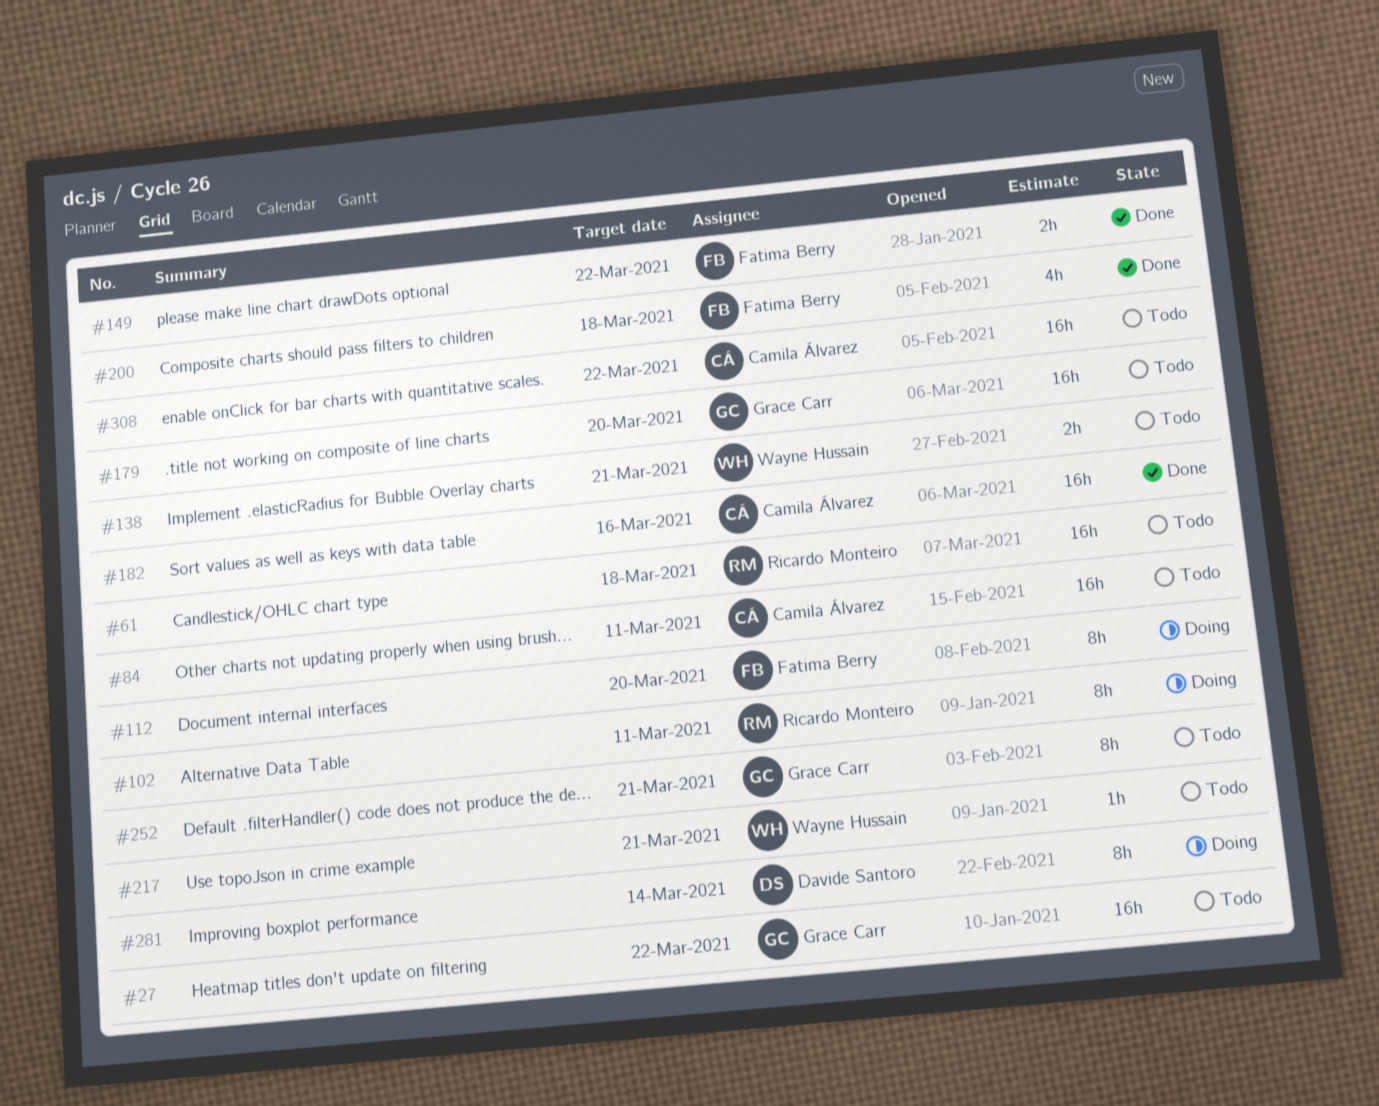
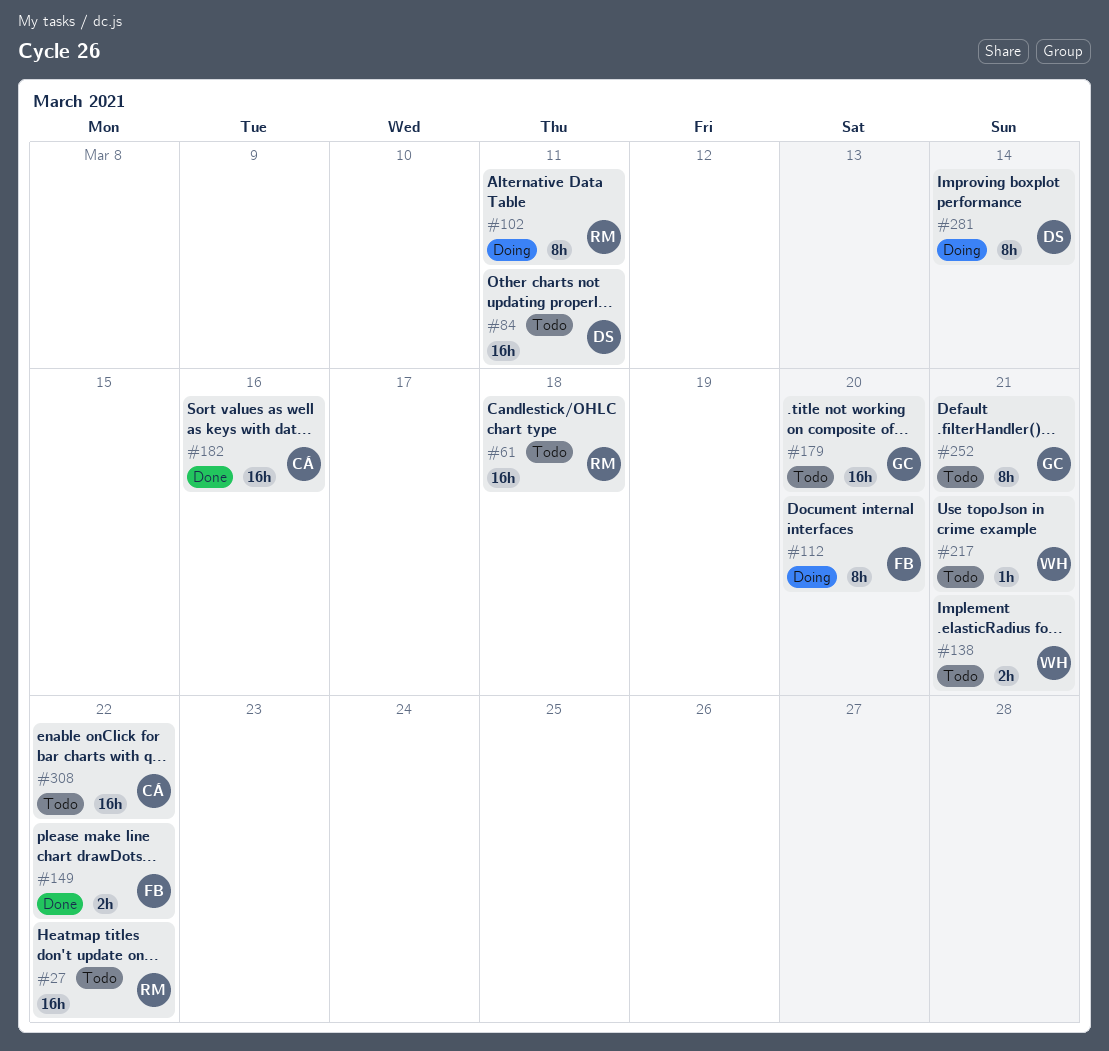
#27, owner: Grace Carr -> Ricardo Monteiro
#84, owner: Camila Álvarez -> Davide Santoro
#200: present -> none

